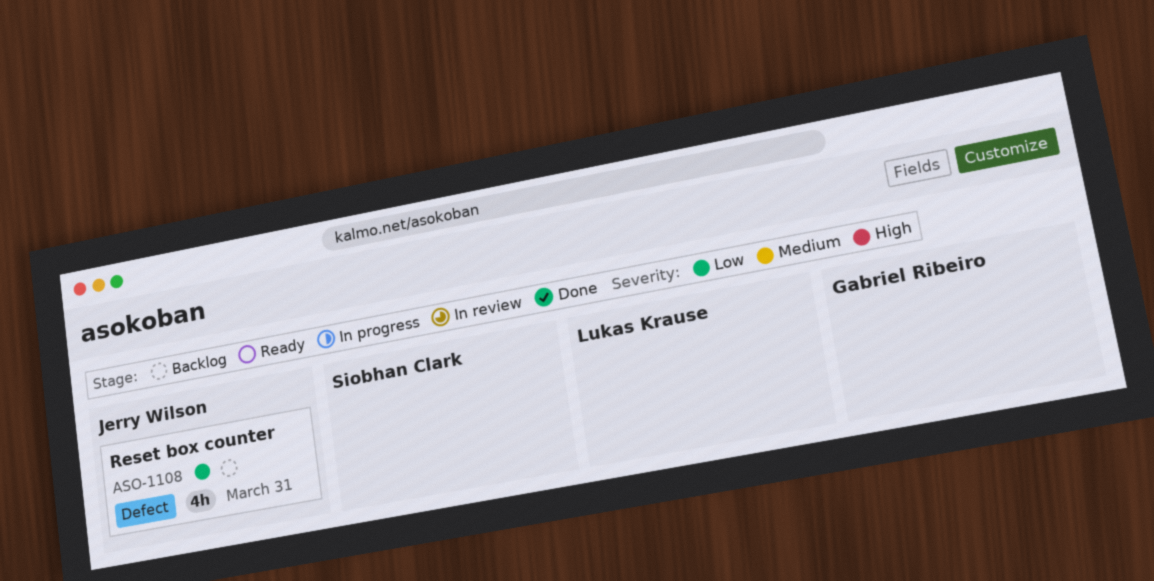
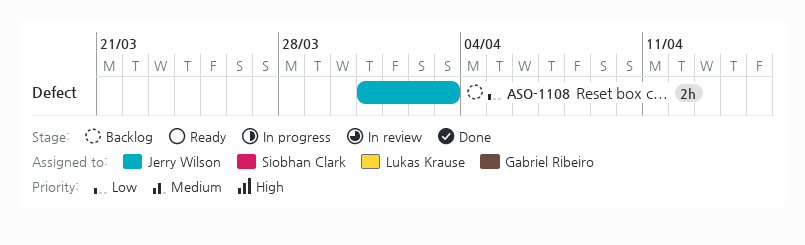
ASO-1108, estimate: 4h -> 2h
ASO-1108, due: Mar 31 -> Apr 3

